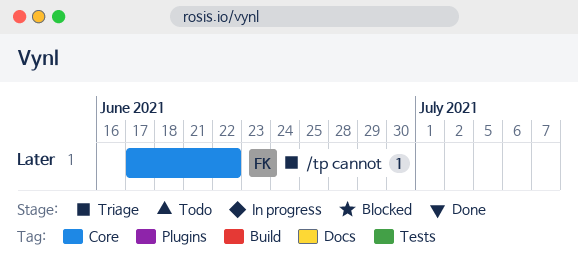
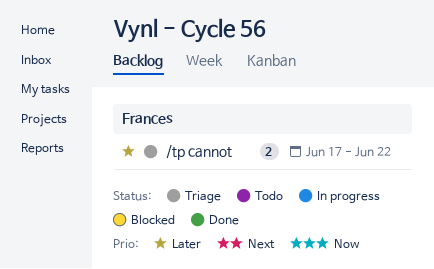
/tp cannot, estimate: 1 -> 2

